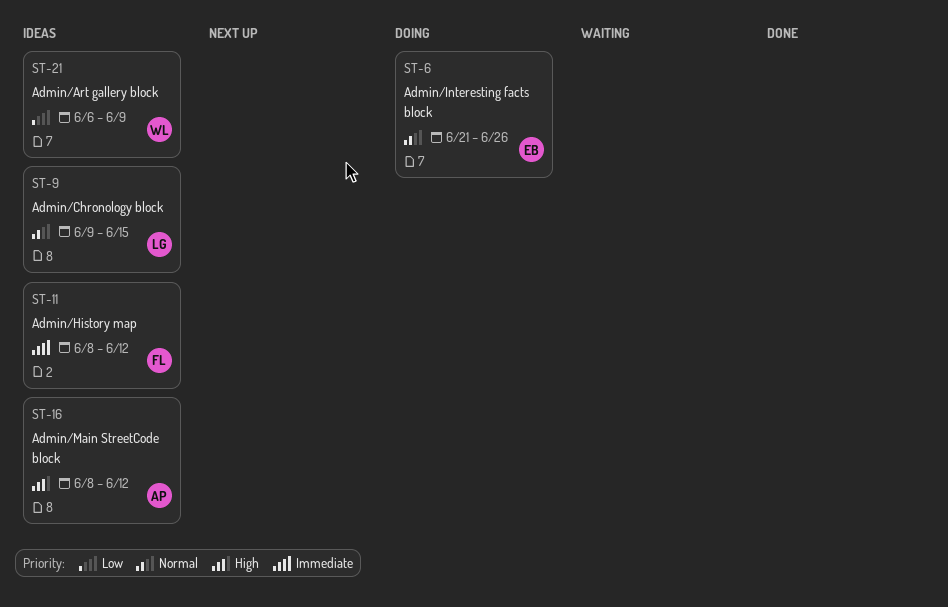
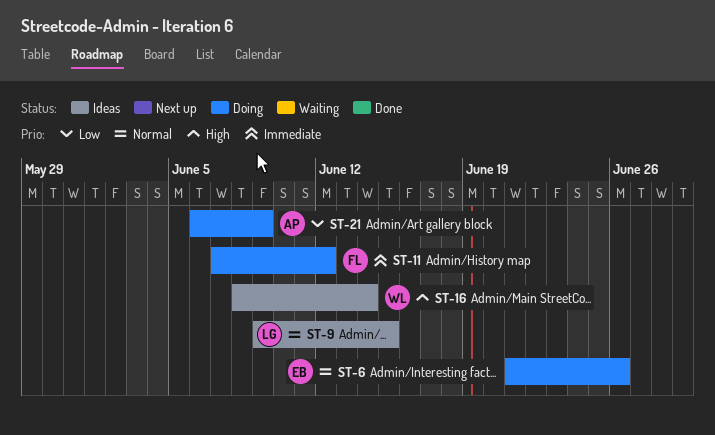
ST-11, status: Ideas -> Doing
ST-11, start: Jun 8 -> Jun 7
ST-16, owner: AP -> WL
ST-16, due: Jun 12 -> Jun 14
ST-21, status: Ideas -> Doing
ST-21, owner: WL -> AP

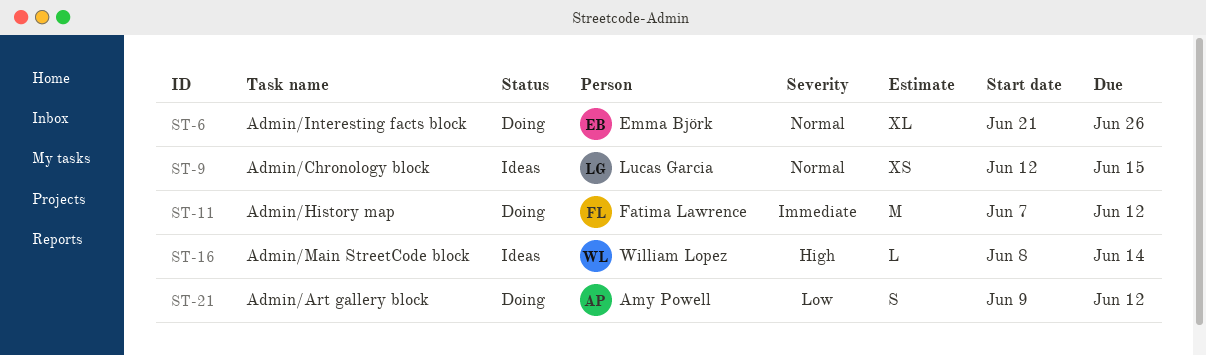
ST-9, start: Jun 9 -> Jun 12
ST-21, start: Jun 6 -> Jun 9
ST-21, due: Jun 9 -> Jun 12

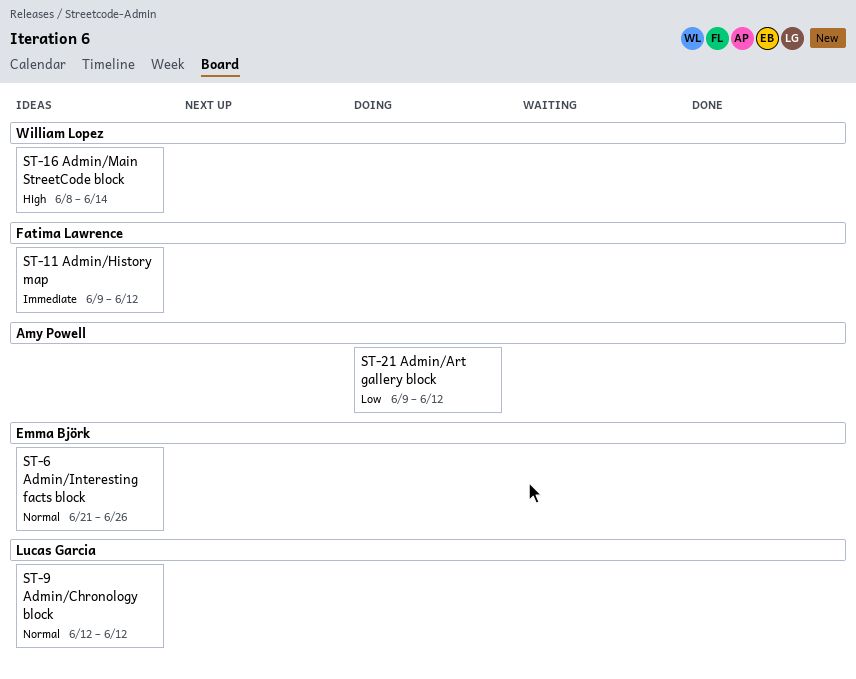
ST-6, status: Doing -> Ideas
ST-9, due: Jun 15 -> Jun 12
ST-11, status: Doing -> Ideas
ST-11, start: Jun 7 -> Jun 9

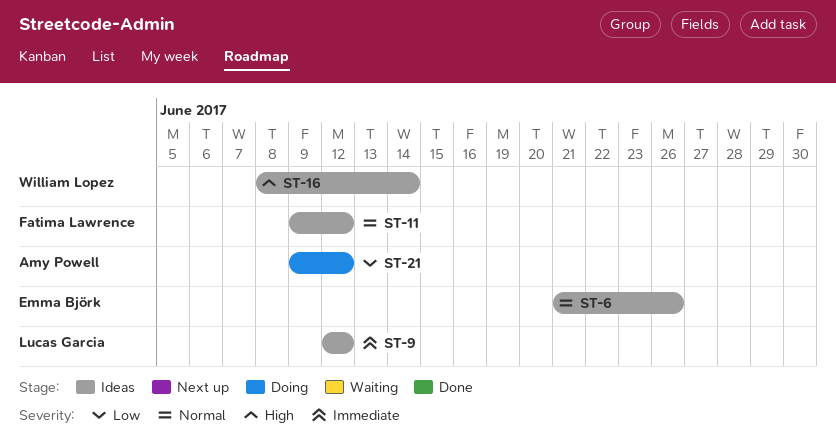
ST-9, priority: Normal -> Immediate
ST-11, priority: Immediate -> Normal

